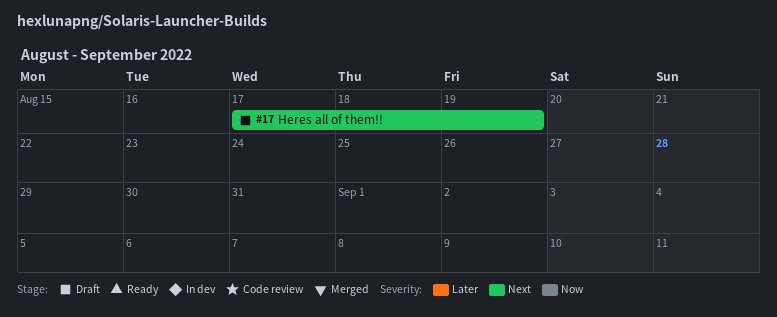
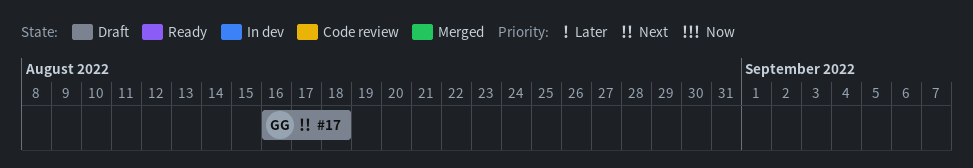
#17, start: Aug 17 -> Aug 16
#17, due: Aug 19 -> Aug 18

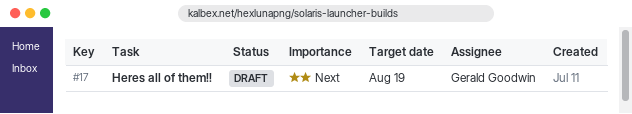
#17, due: Aug 18 -> Aug 19

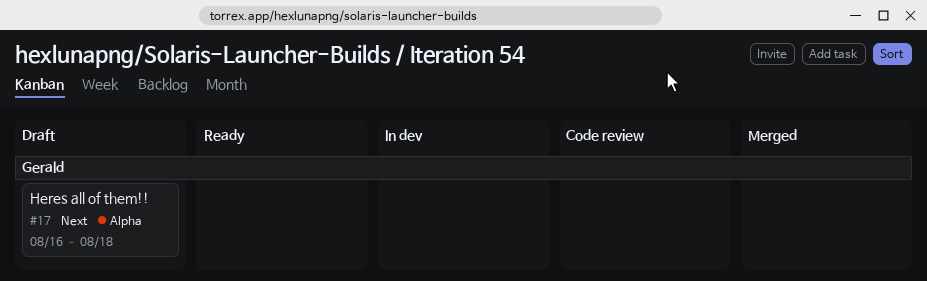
#17, due: Aug 19 -> Aug 18

